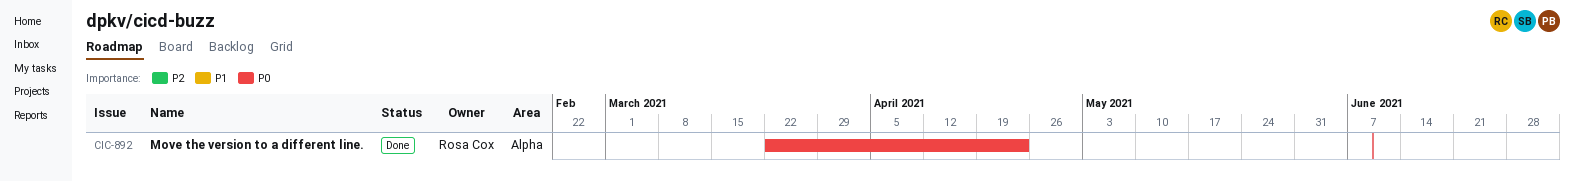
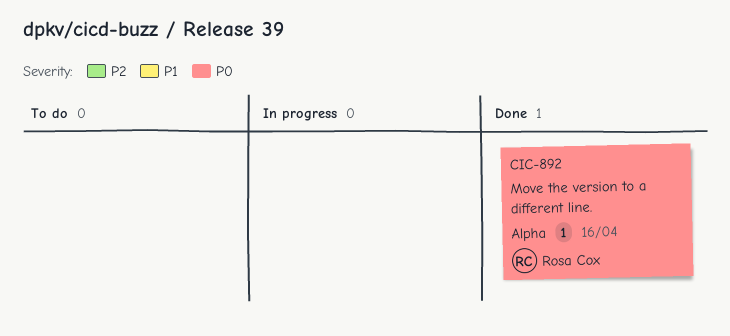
CIC-892, due: Apr 23 -> Apr 16

